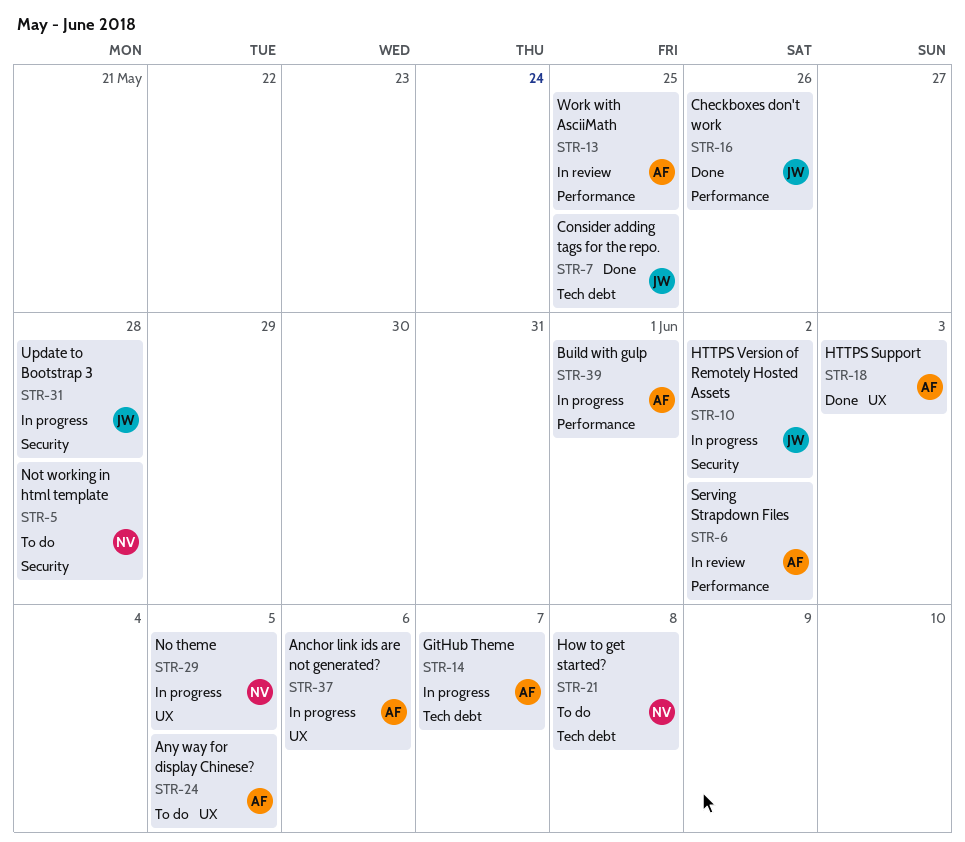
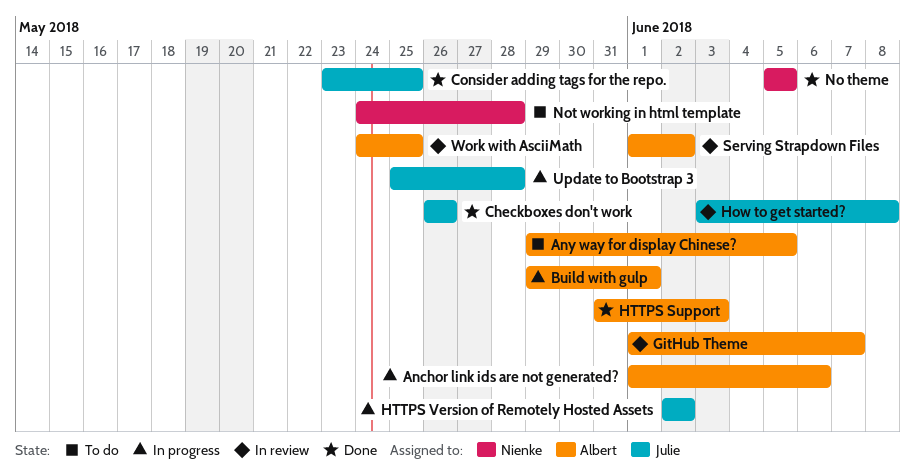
GitHub Theme, status: In progress -> In review
How to get started?, status: To do -> In review
How to get started?, owner: Nienke -> Julie
No theme, status: In progress -> Done

